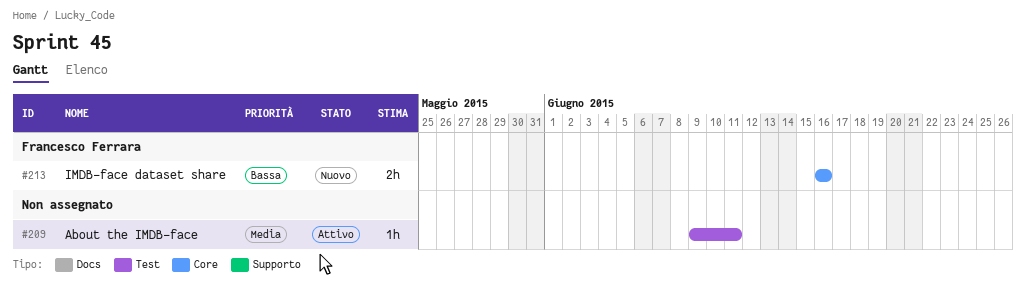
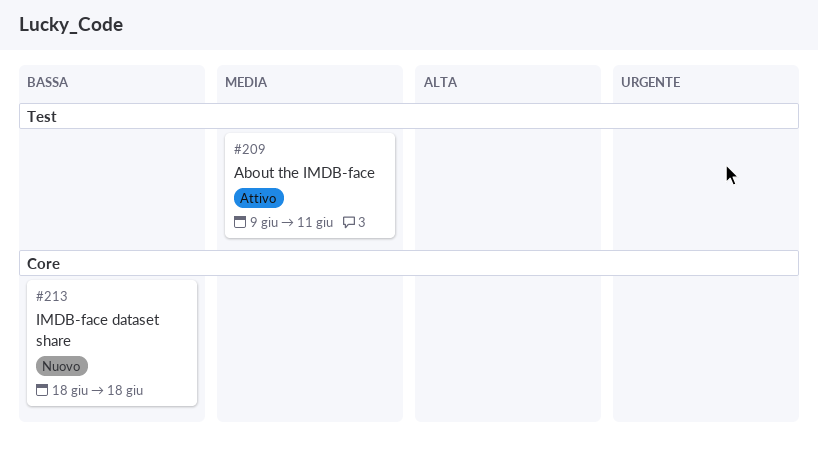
#213, start: Jun 16 -> Jun 18
#213, due: Jun 16 -> Jun 18

